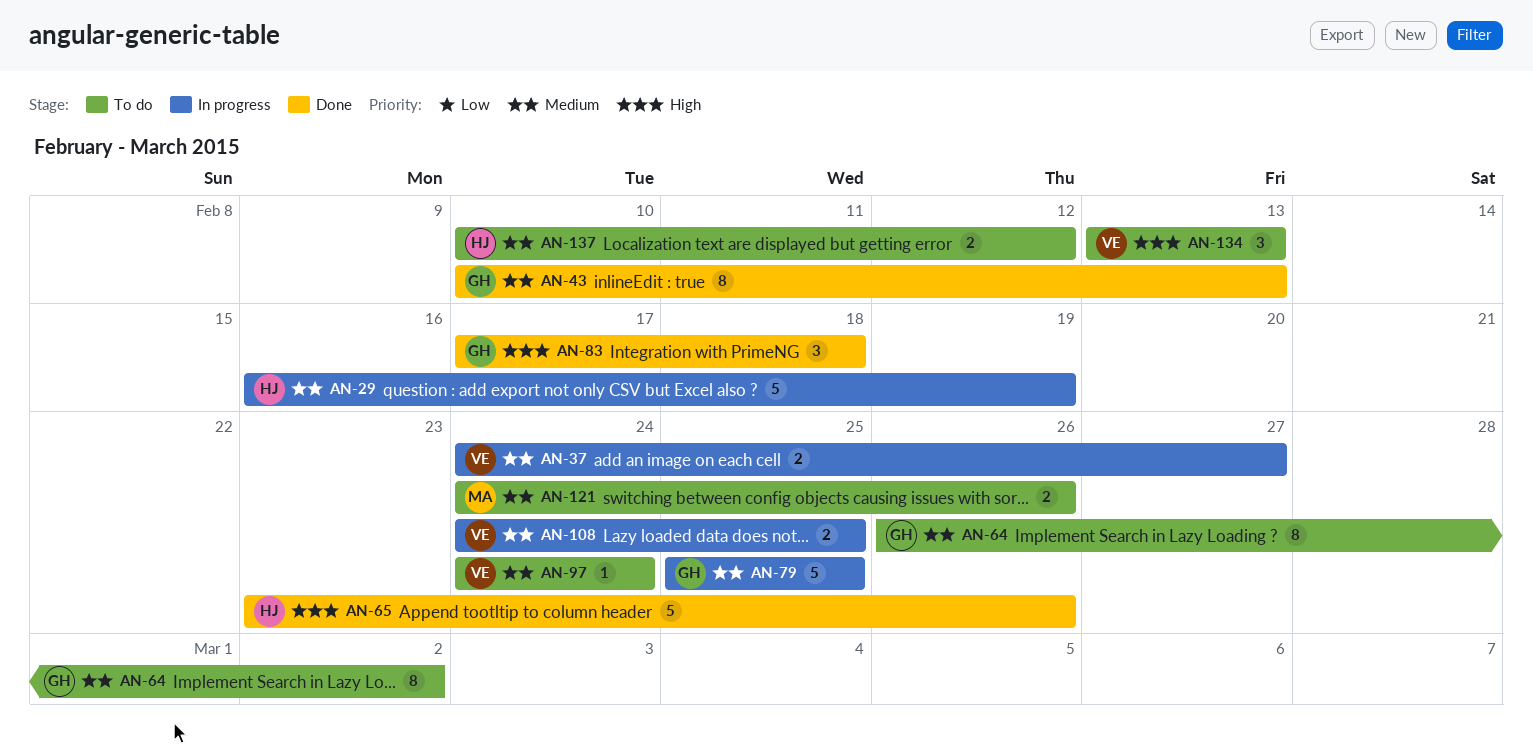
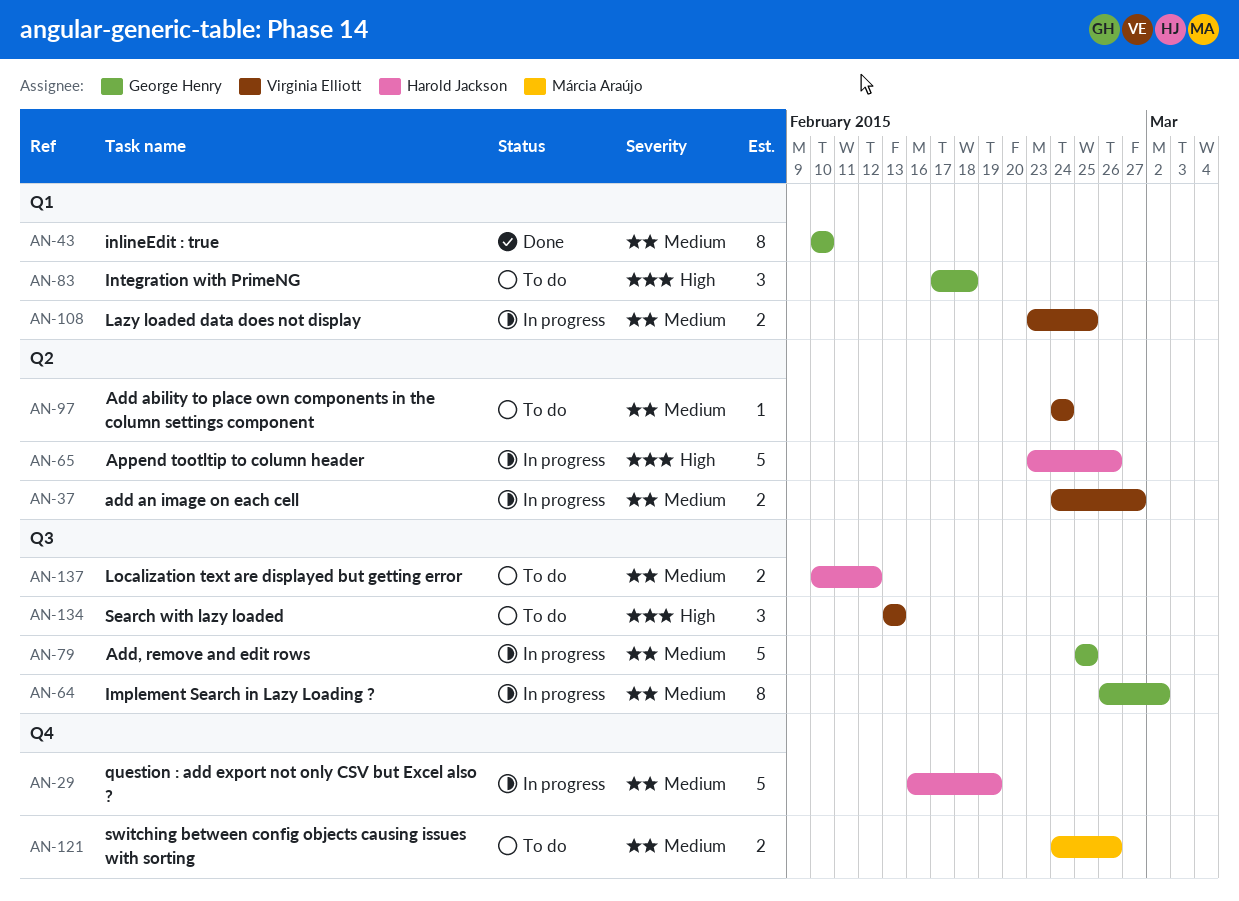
AN-43, due: Feb 13 -> Feb 10
AN-64, status: To do -> In progress
AN-65, status: Done -> In progress
AN-83, status: Done -> To do
AN-108, start: Feb 24 -> Feb 23

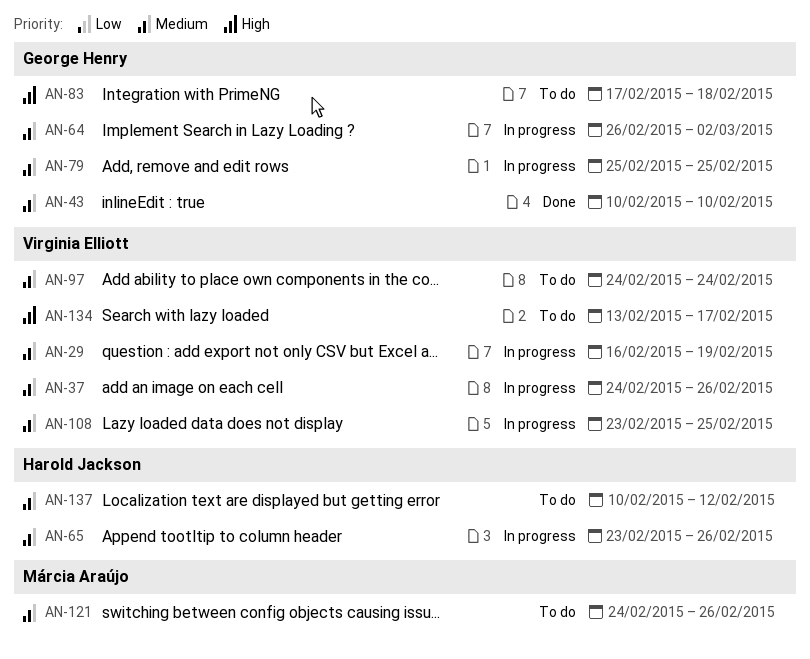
AN-29, owner: Harold Jackson -> Virginia Elliott
AN-37, due: Feb 27 -> Feb 26
AN-65, priority: High -> Medium
AN-134, due: Feb 13 -> Feb 17

